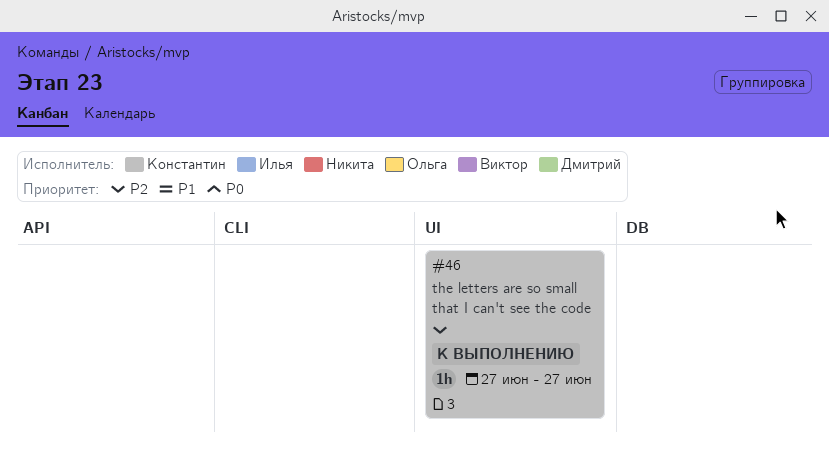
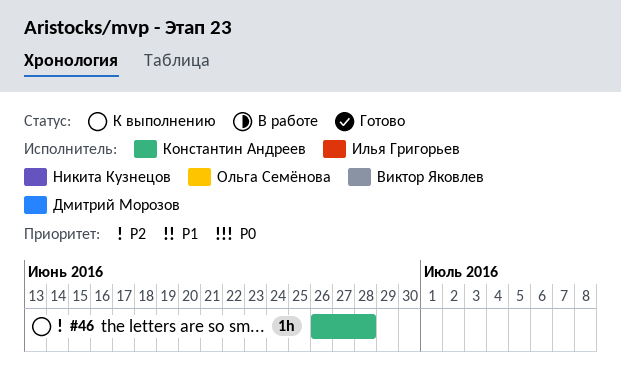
#46, start: Jun 27 -> Jun 26
#46, due: Jun 27 -> Jun 28

